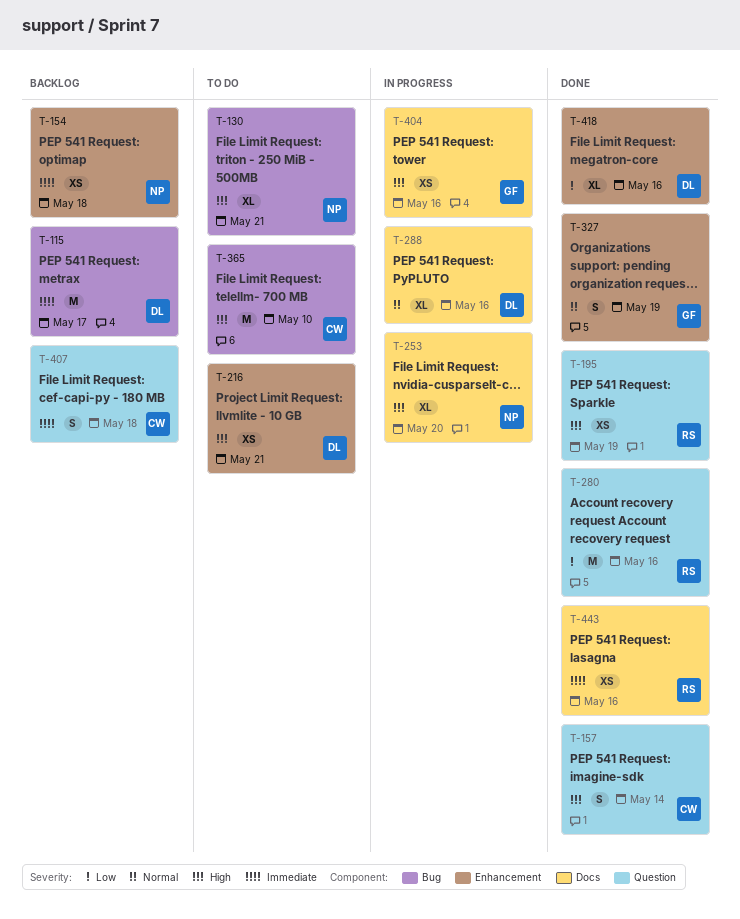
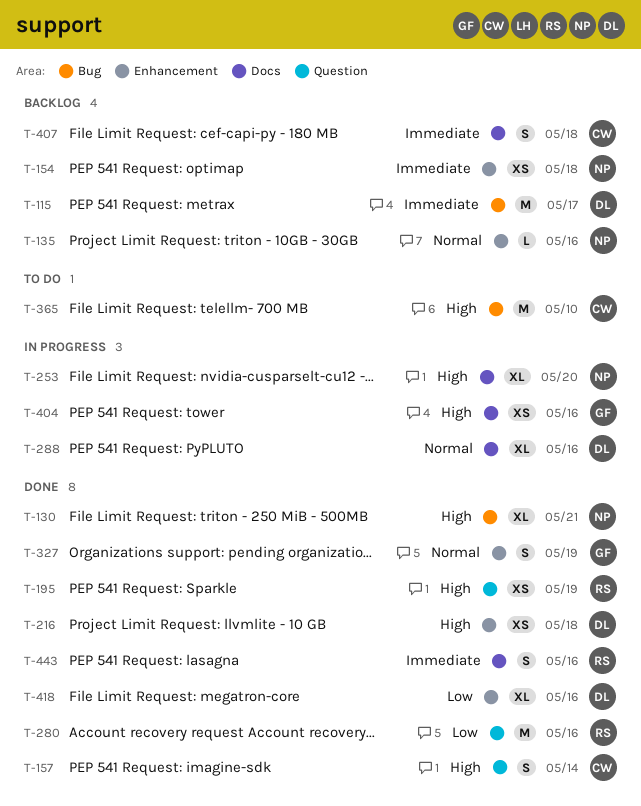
T-130, status: To do -> Done
T-135: none -> present
T-216, status: To do -> Done
T-216, due: May 21 -> May 18
T-407, label: Question -> Docs
T-443, estimate: XS -> S

